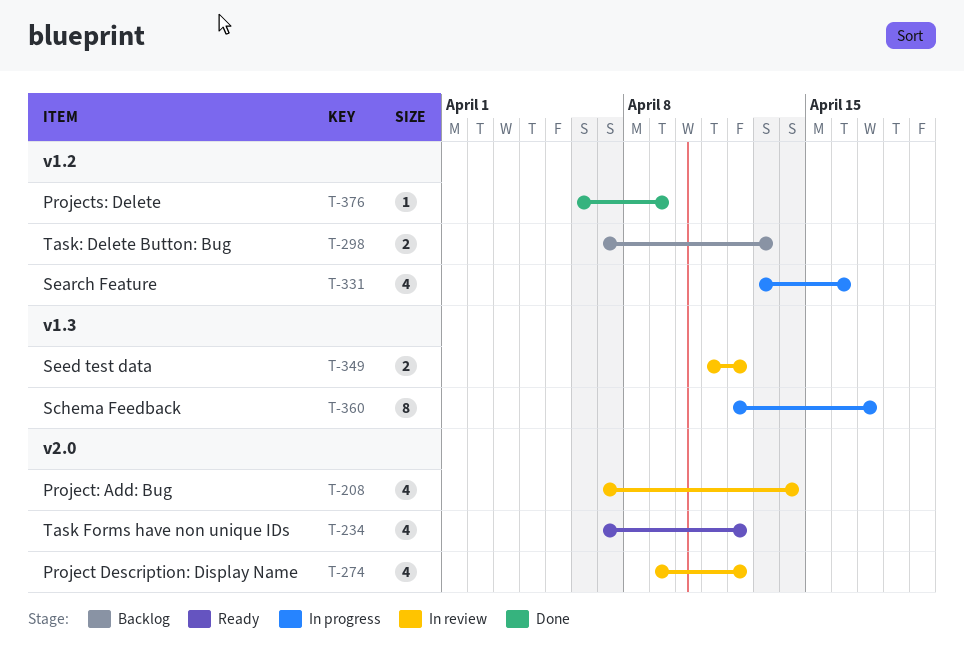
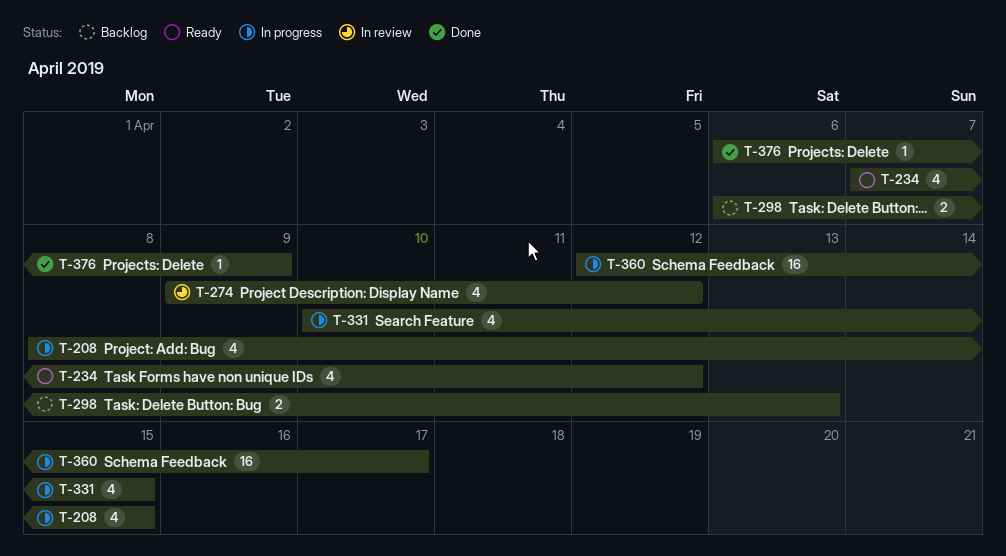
T-208, status: In review -> In progress
T-208, start: Apr 7 -> Apr 8
T-208, due: Apr 14 -> Apr 15
T-298, start: Apr 7 -> Apr 6
T-331, start: Apr 13 -> Apr 10
T-331, due: Apr 16 -> Apr 15
T-349: present -> none
T-360, estimate: 8 -> 16

